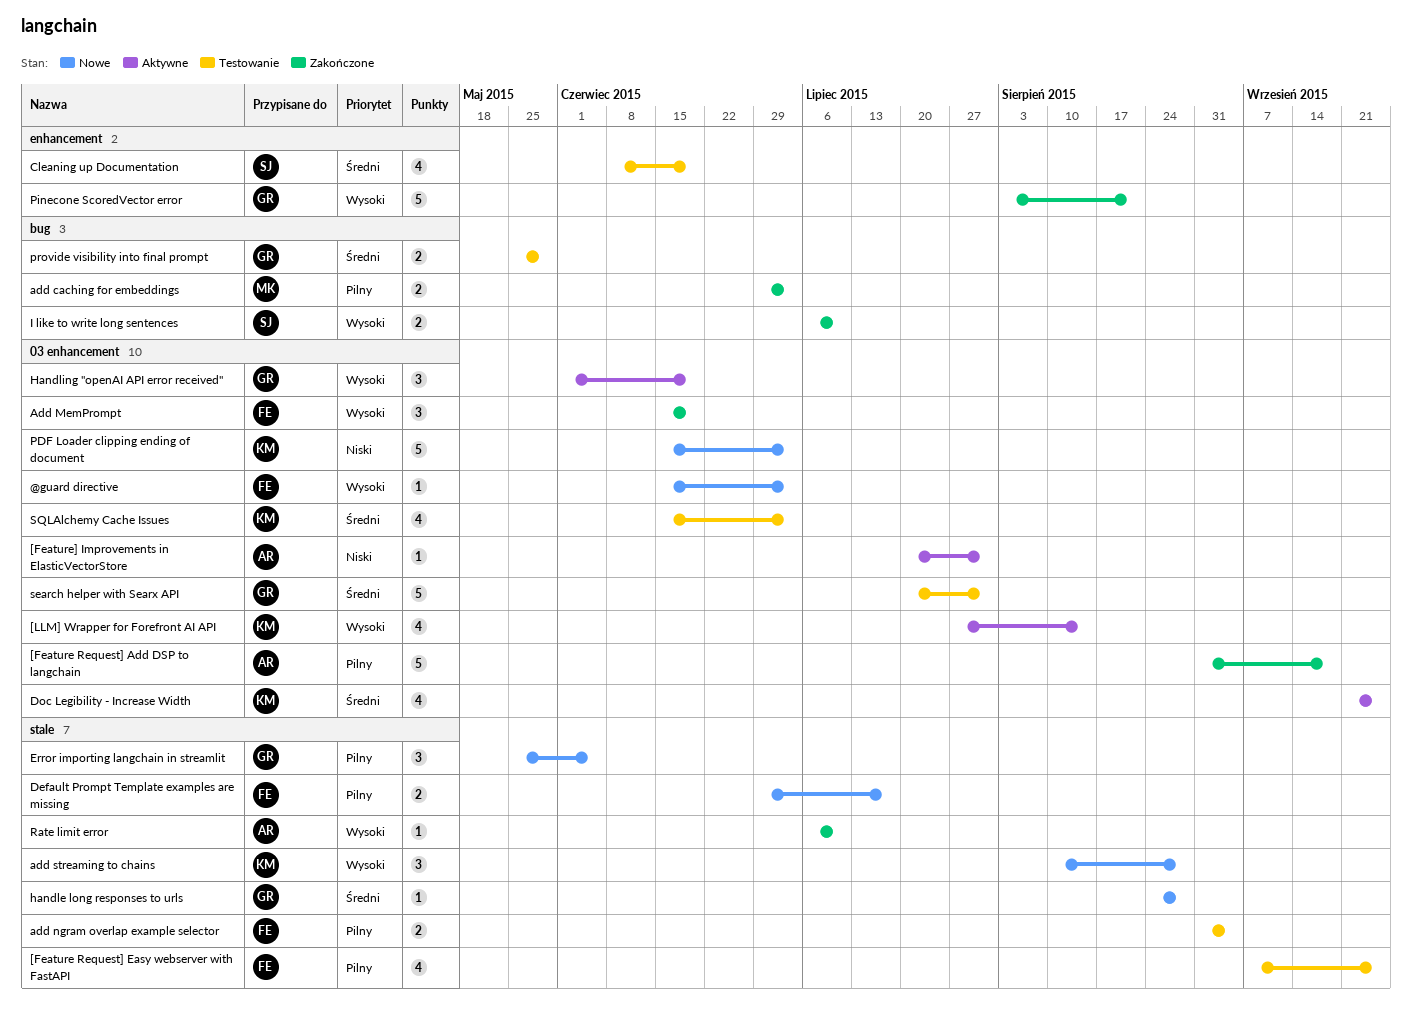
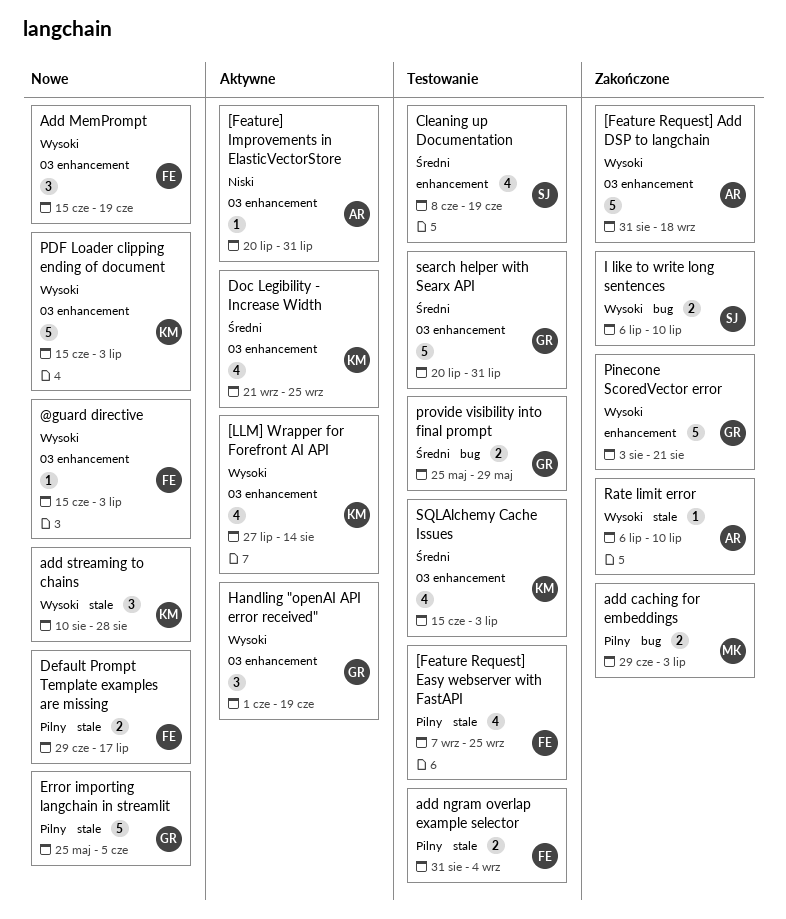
[Feature Request] Add DSP to langchain, priority: Pilny -> Wysoki
Add MemPrompt, status: Zakończone -> Nowe
Error importing langchain in streamlit, estimate: 3 -> 5
handle long responses to urls: present -> none
PDF Loader clipping ending of document, priority: Niski -> Wysoki

